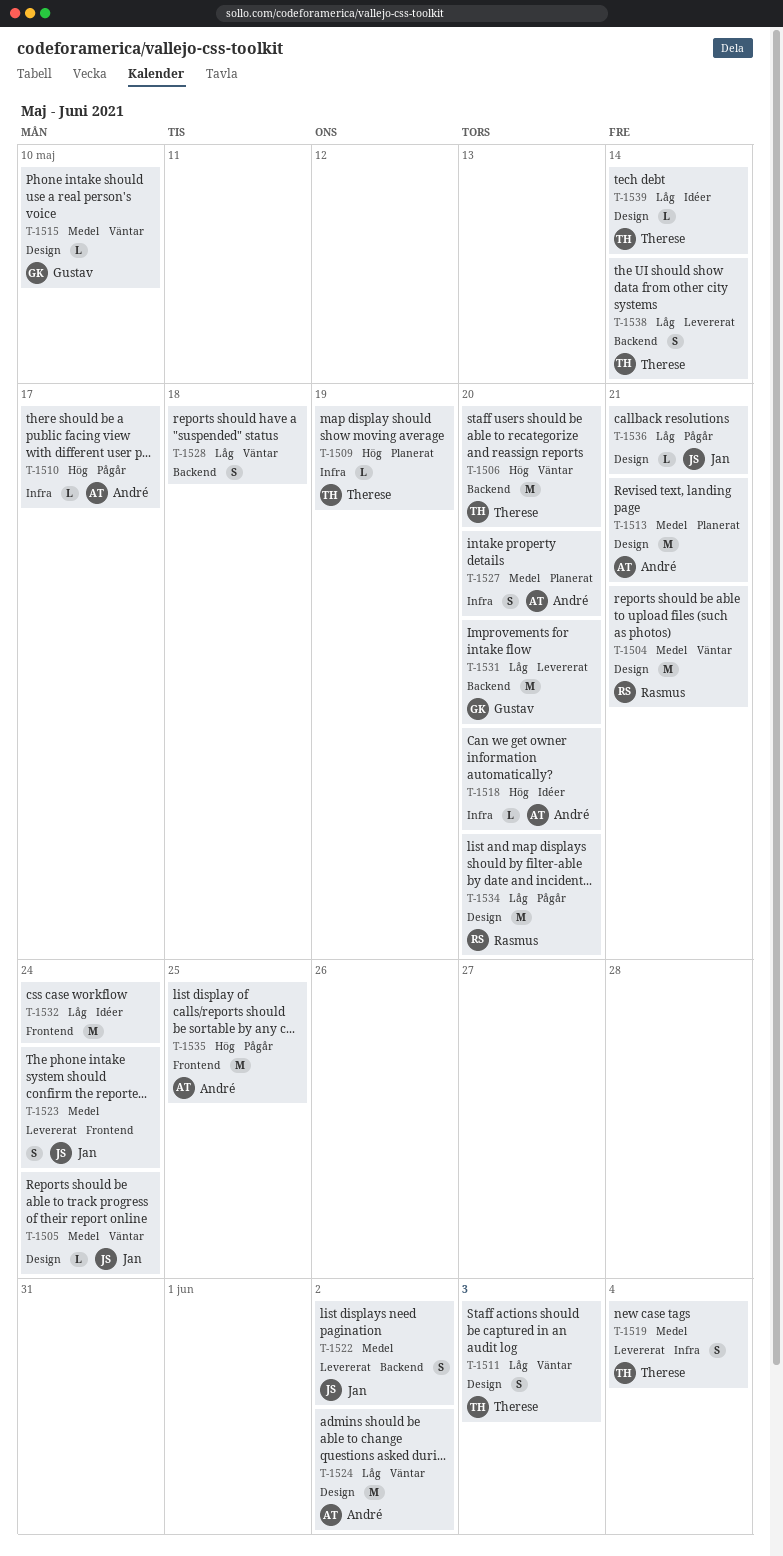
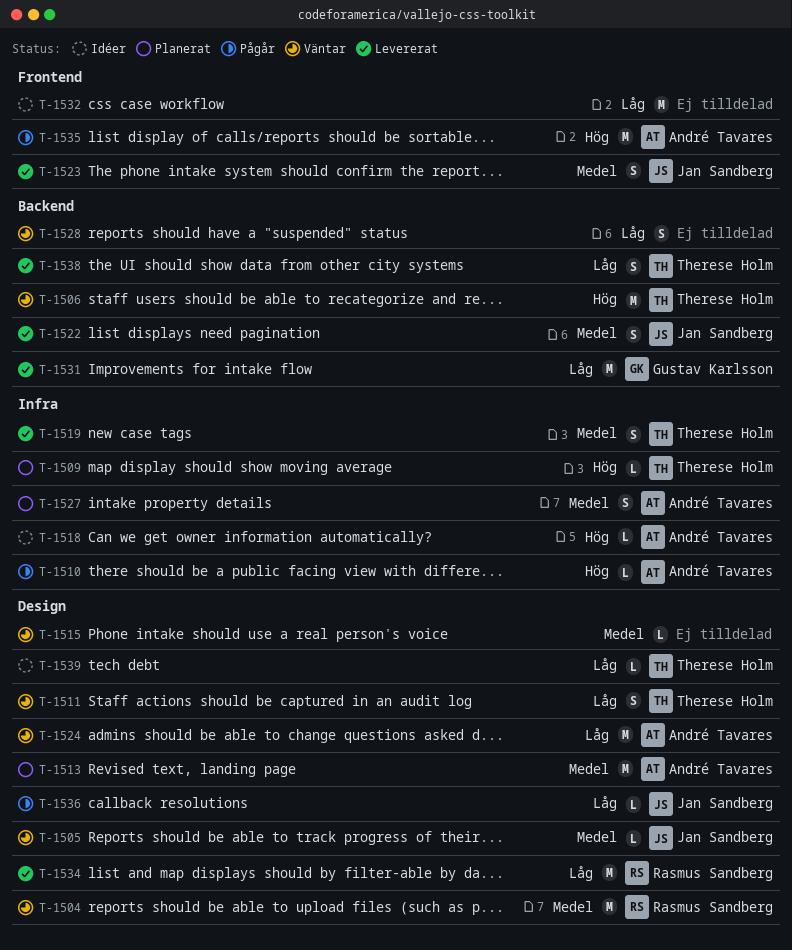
T-1515, owner: Gustav Karlsson -> none
T-1534, status: Pågår -> Levererat

